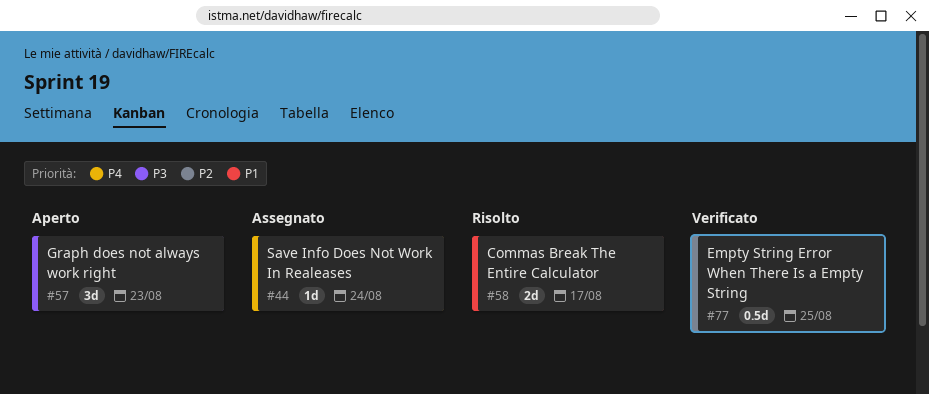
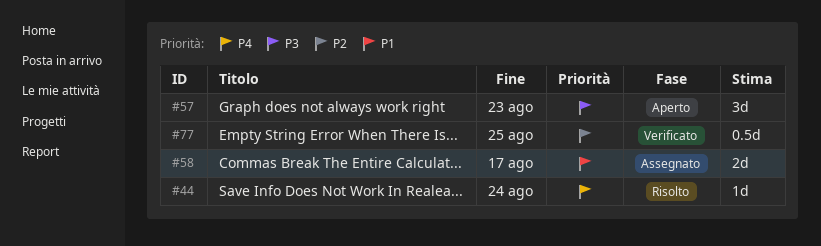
#44, status: Assegnato -> Risolto
#58, status: Risolto -> Assegnato

